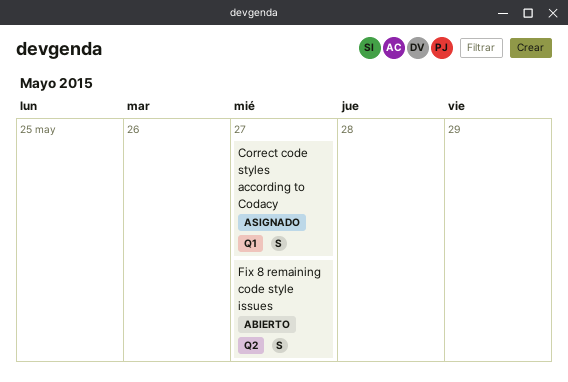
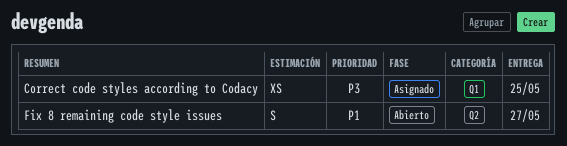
Correct code styles according to Codacy, estimate: S -> XS
Correct code styles according to Codacy, due: May 27 -> May 25

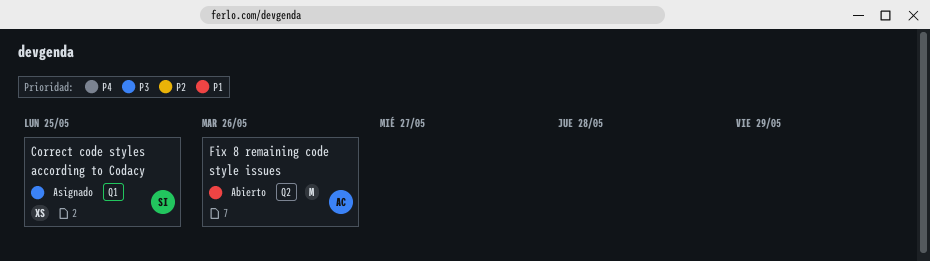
Fix 8 remaining code style issues, estimate: S -> M
Fix 8 remaining code style issues, due: May 27 -> May 26

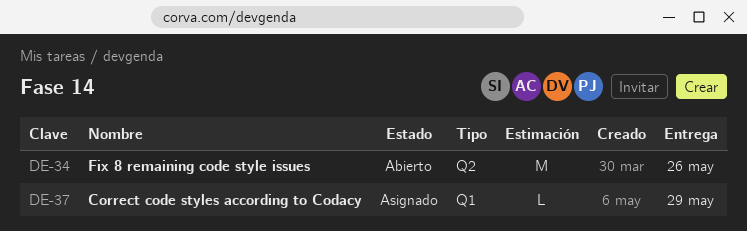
Correct code styles according to Codacy, estimate: XS -> L
Correct code styles according to Codacy, due: May 25 -> May 29

